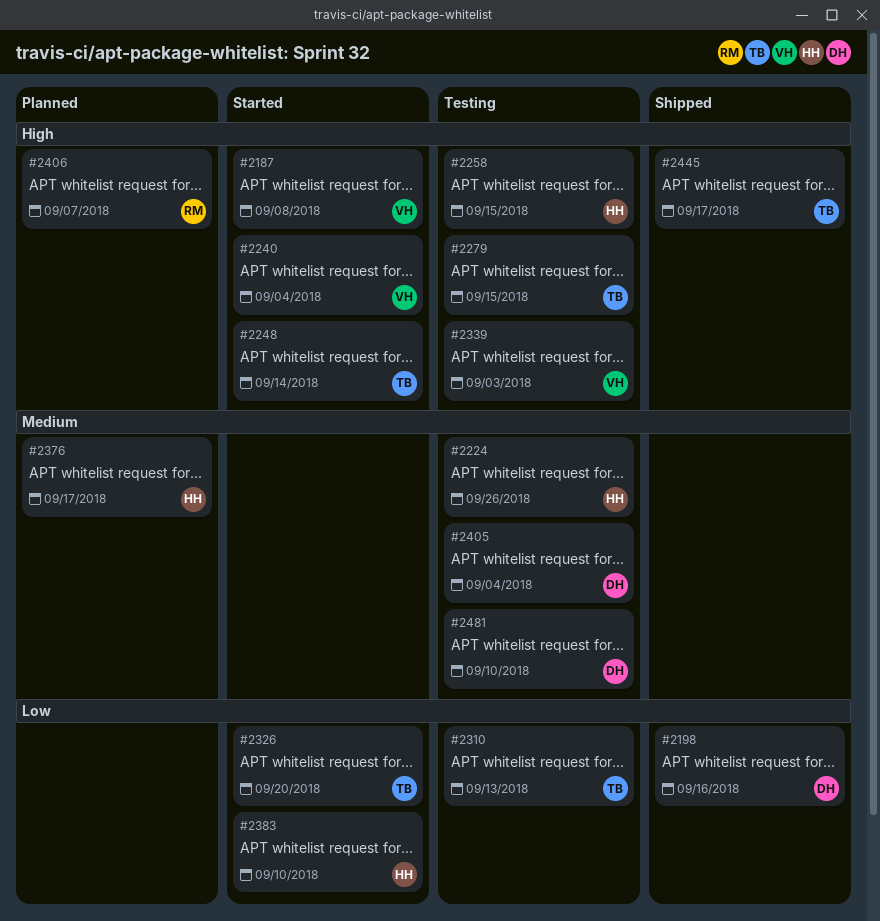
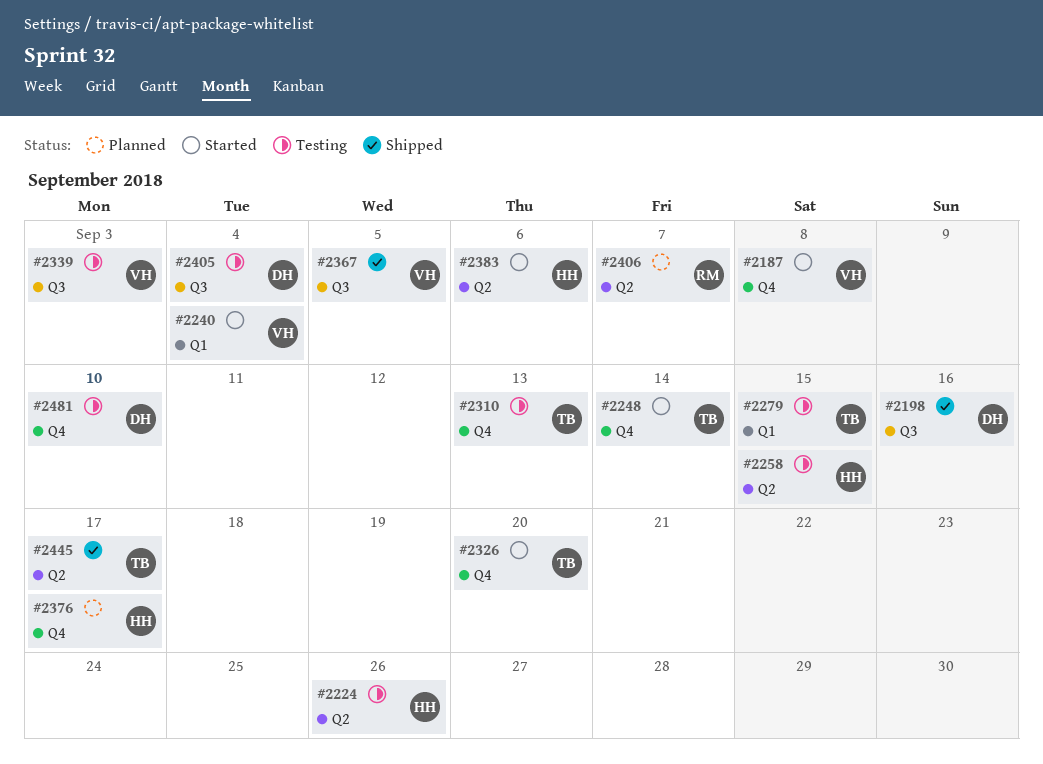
#2367: none -> present
#2383, due: Sep 10 -> Sep 6

